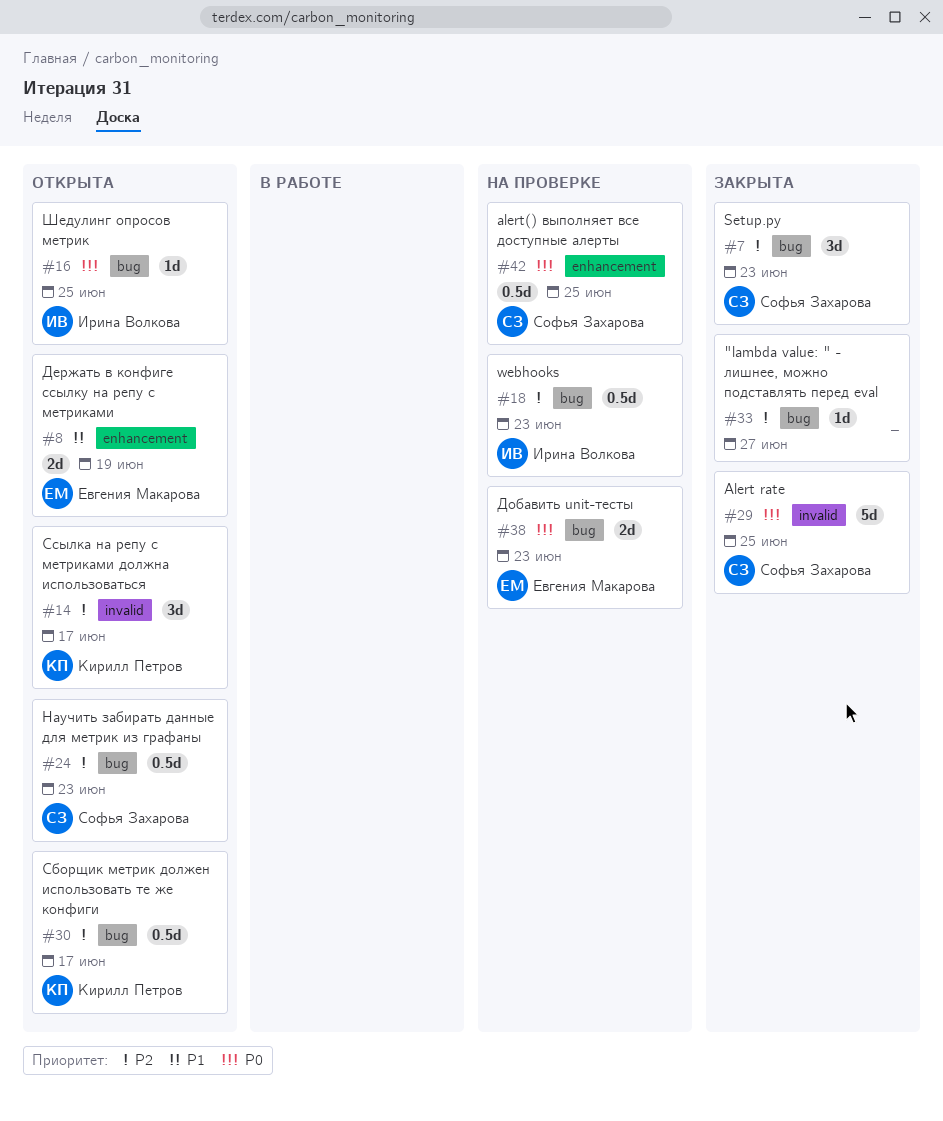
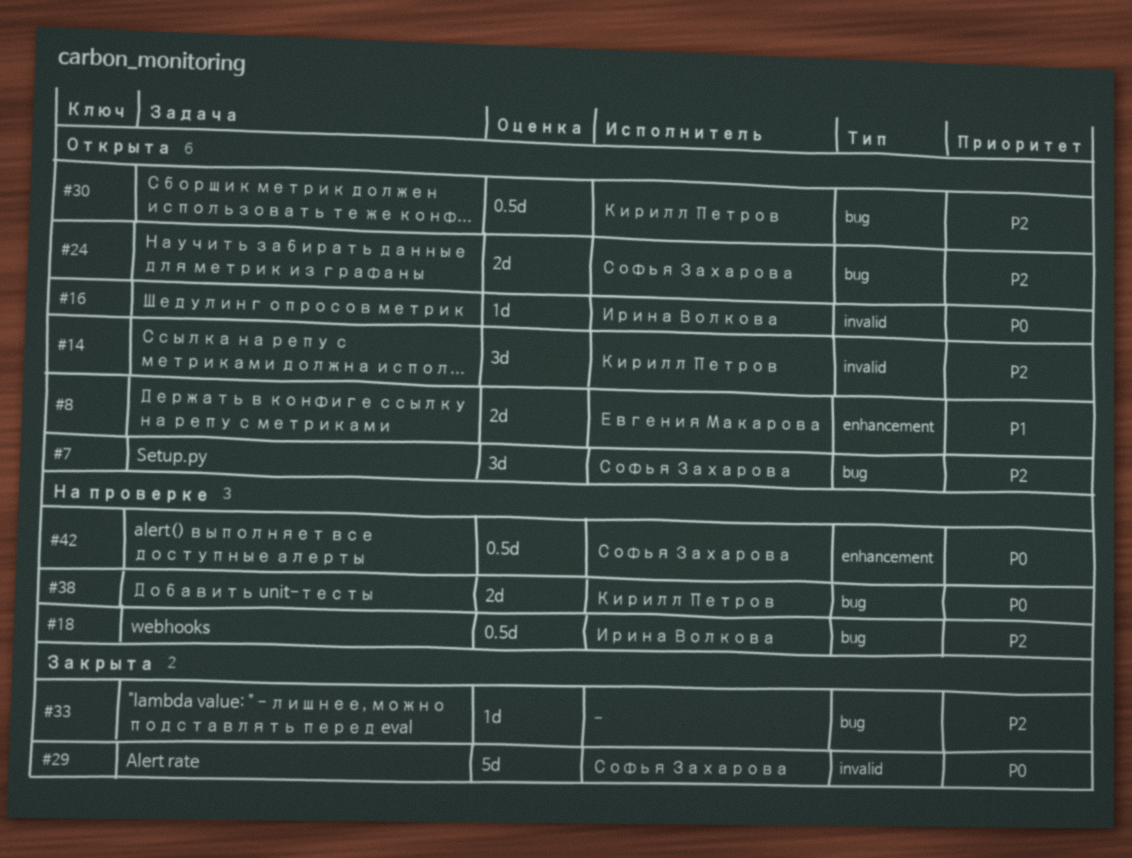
#7, status: Закрыта -> Открыта
#16, label: bug -> invalid
#24, estimate: 0.5d -> 2d
#38, owner: Евгения Макарова -> Кирилл Петров

